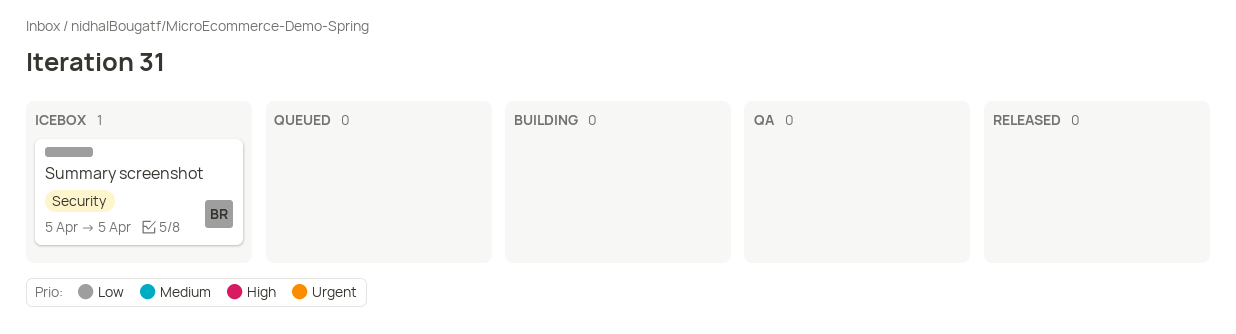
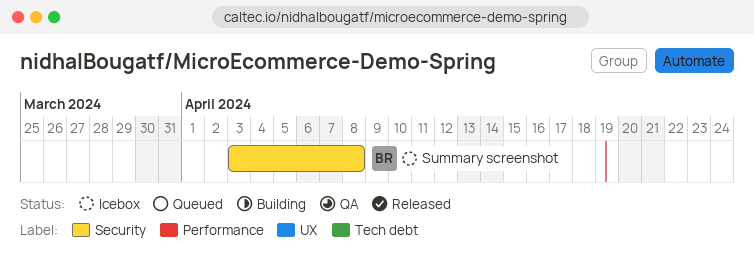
Summary screenshot, start: Apr 5 -> Apr 3
Summary screenshot, due: Apr 5 -> Apr 8

